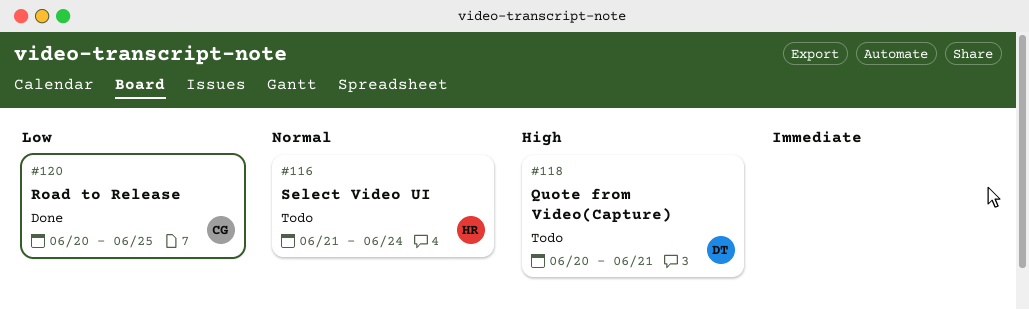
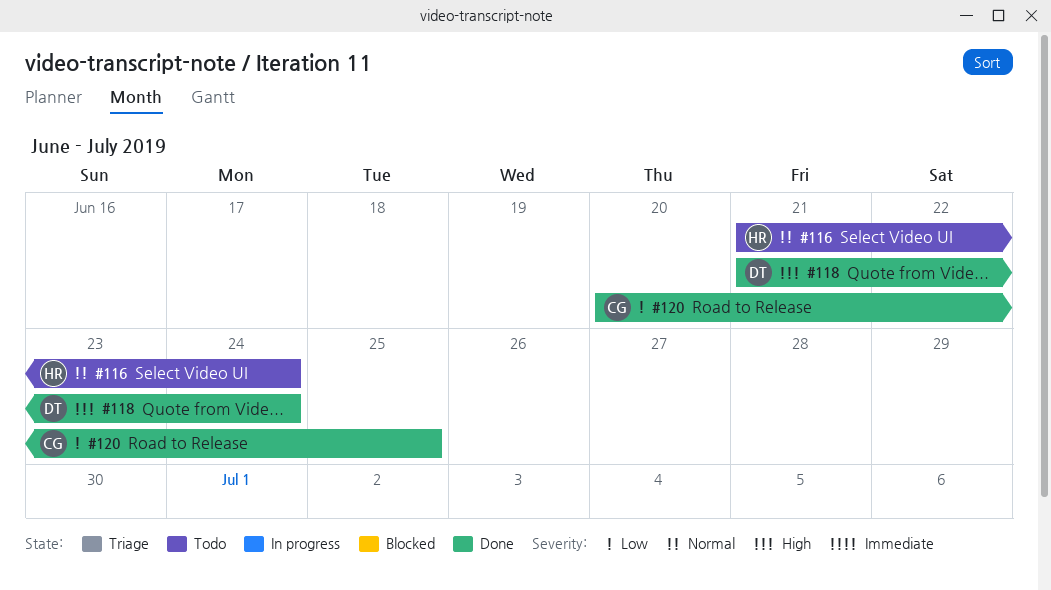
#118, status: Todo -> Done
#118, start: Jun 20 -> Jun 21
#118, due: Jun 21 -> Jun 24

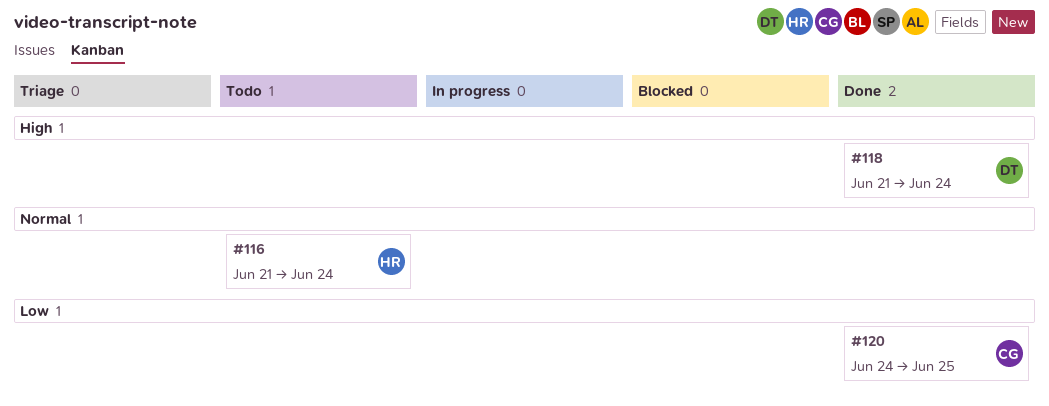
#120, start: Jun 20 -> Jun 24

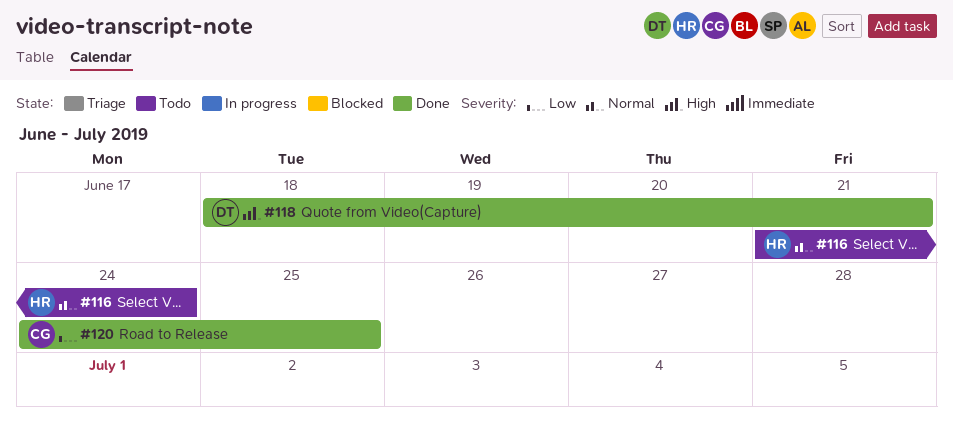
#118, start: Jun 21 -> Jun 18
#118, due: Jun 24 -> Jun 21

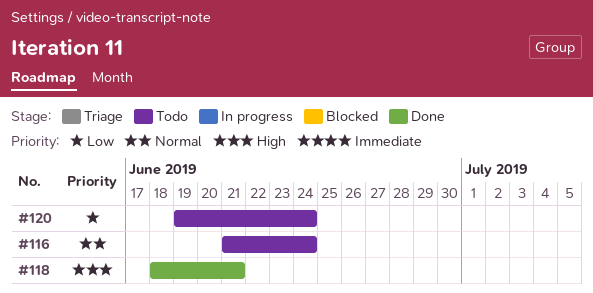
#120, status: Done -> Todo
#120, start: Jun 24 -> Jun 19
#120, due: Jun 25 -> Jun 24

